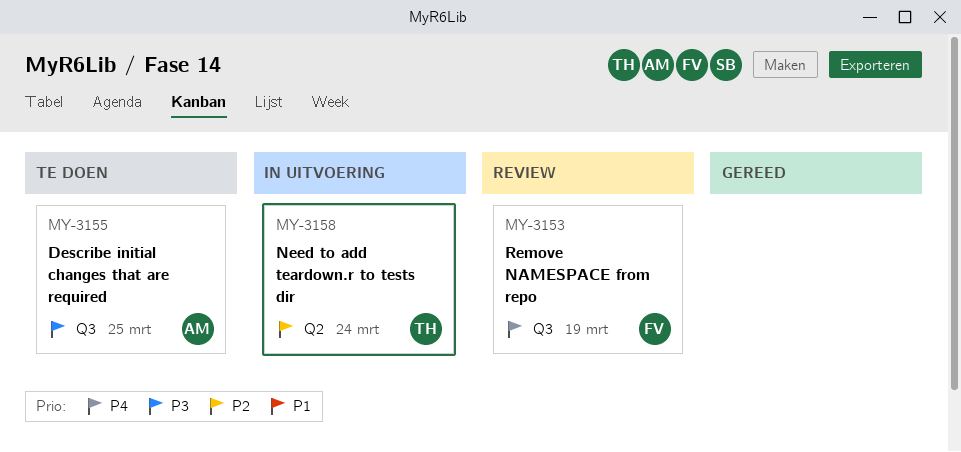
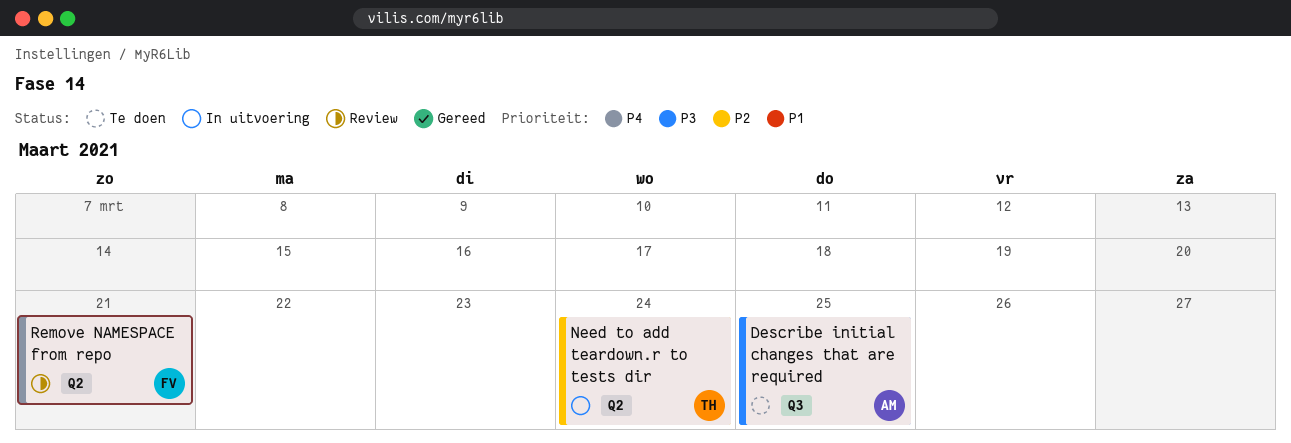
Remove NAMESPACE from repo, label: Q3 -> Q2
Remove NAMESPACE from repo, due: Mar 19 -> Mar 21

